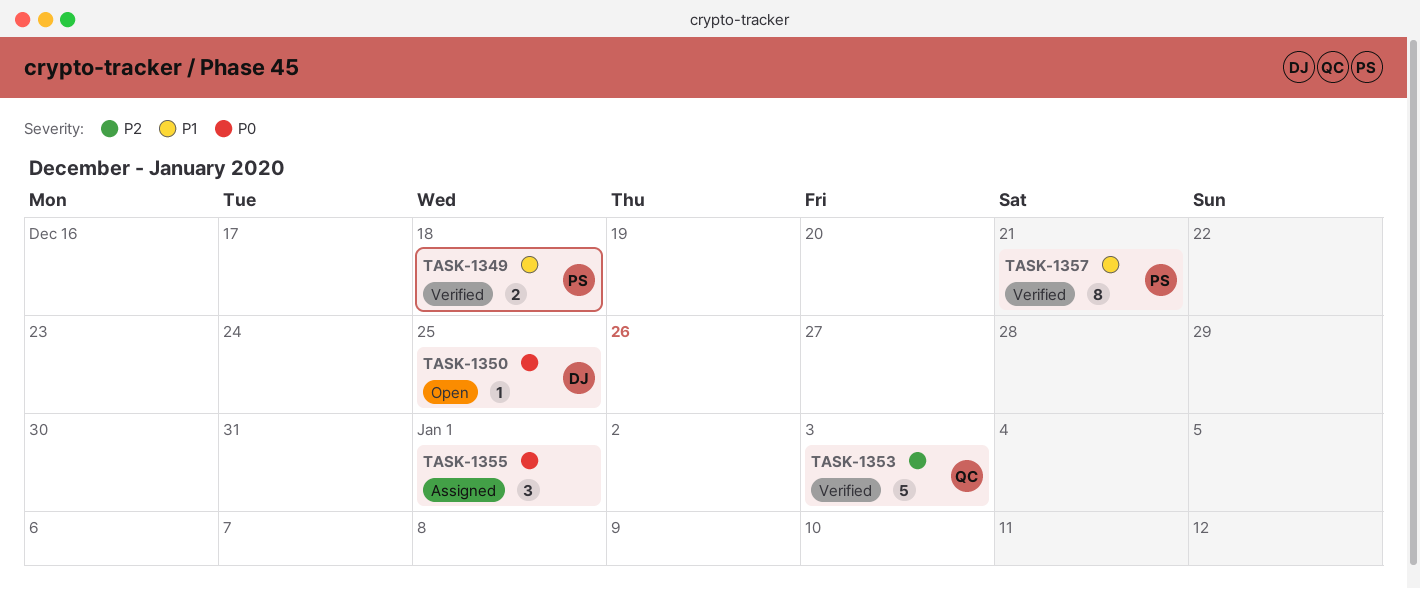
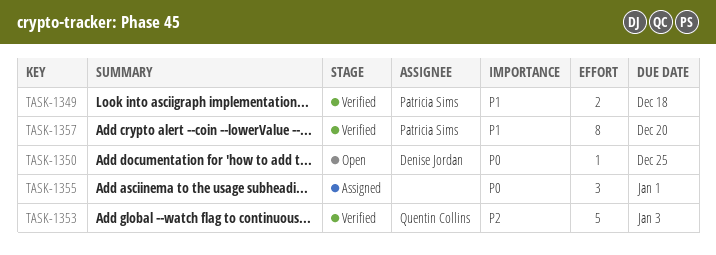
TASK-1357, due: Dec 21 -> Dec 20

